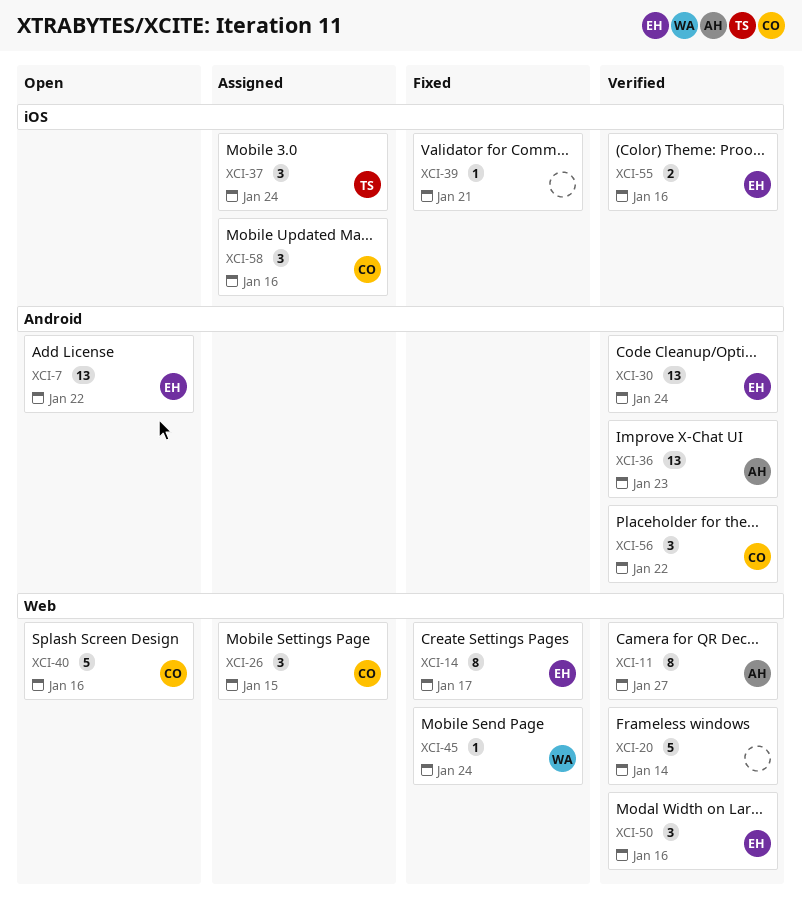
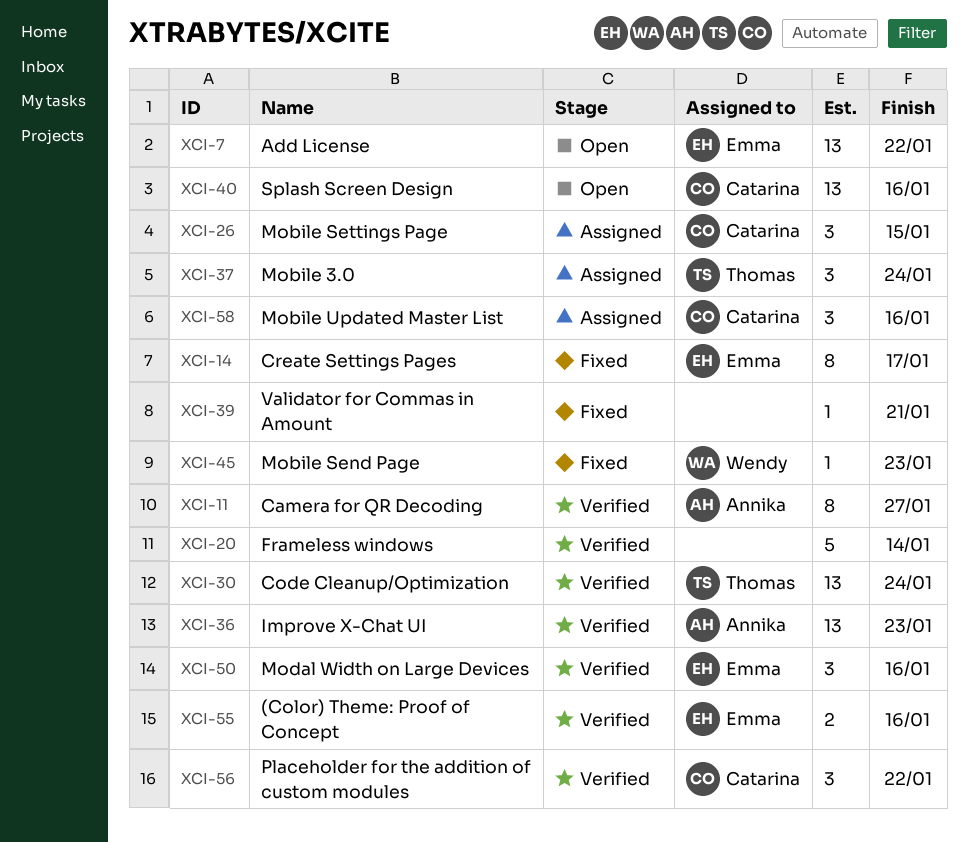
XCI-30, owner: Emma -> Thomas
XCI-40, estimate: 5 -> 13
XCI-45, due: Jan 24 -> Jan 23

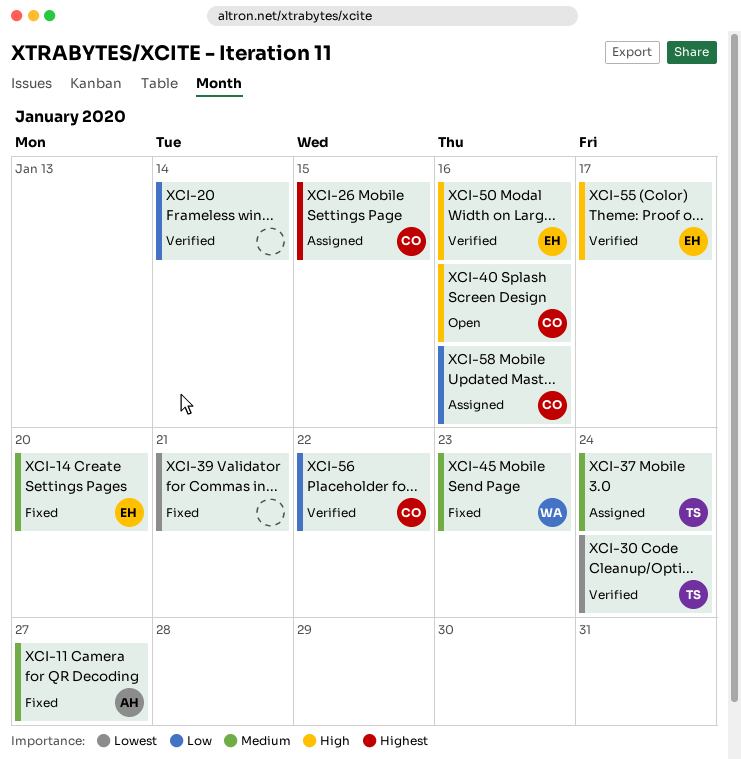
XCI-7: present -> none
XCI-11, status: Verified -> Fixed
XCI-14, due: Jan 17 -> Jan 20
XCI-36: present -> none
XCI-55, due: Jan 16 -> Jan 17

